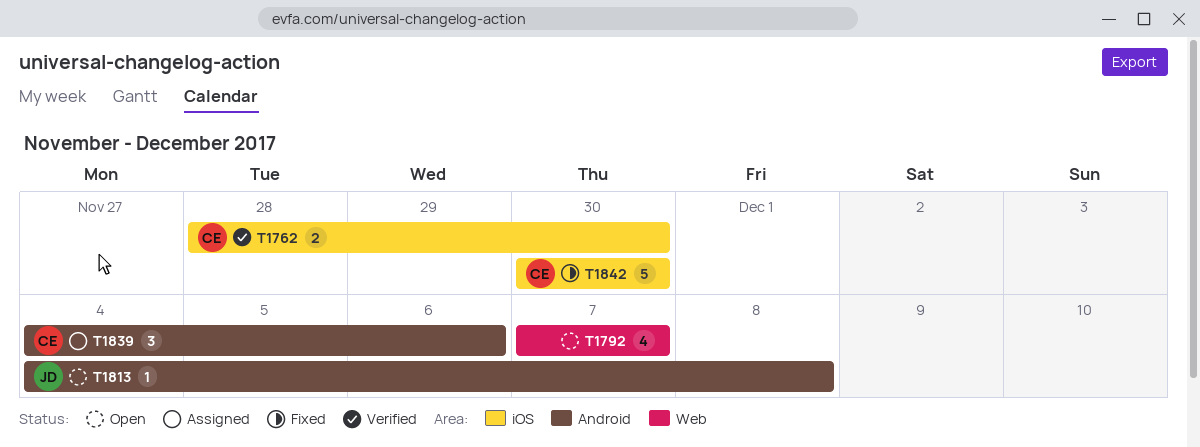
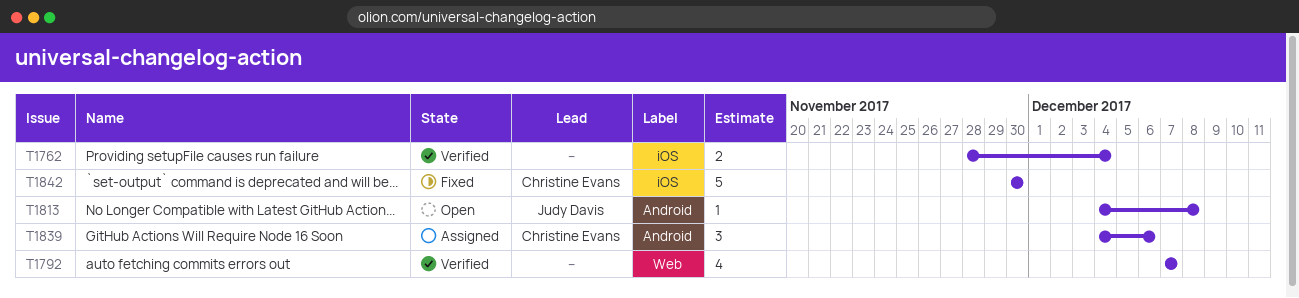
T1762, owner: Christine Evans -> none
T1762, due: Nov 30 -> Dec 4
T1792, status: Open -> Verified

